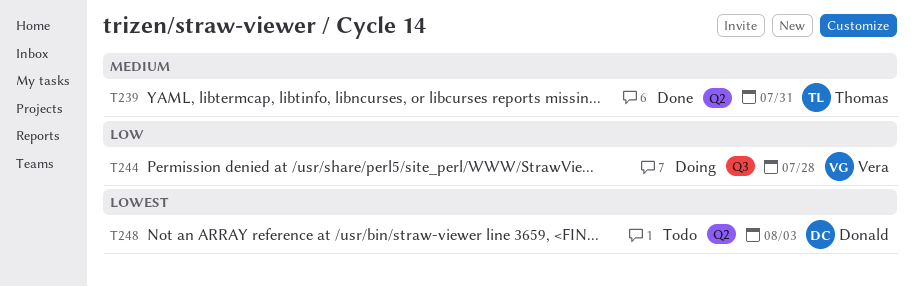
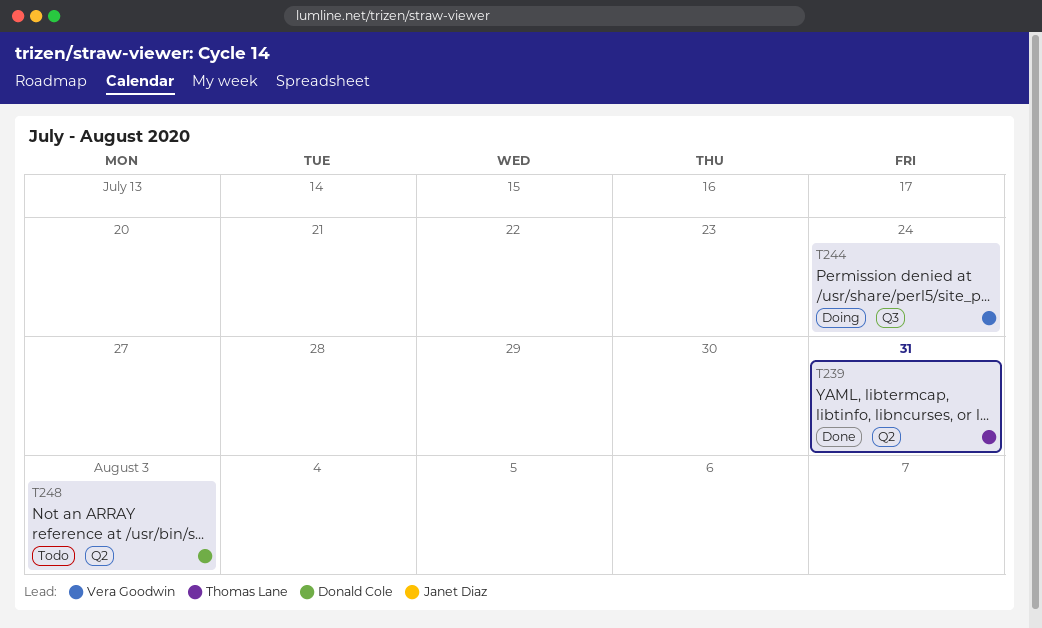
T244, due: Jul 28 -> Jul 24

